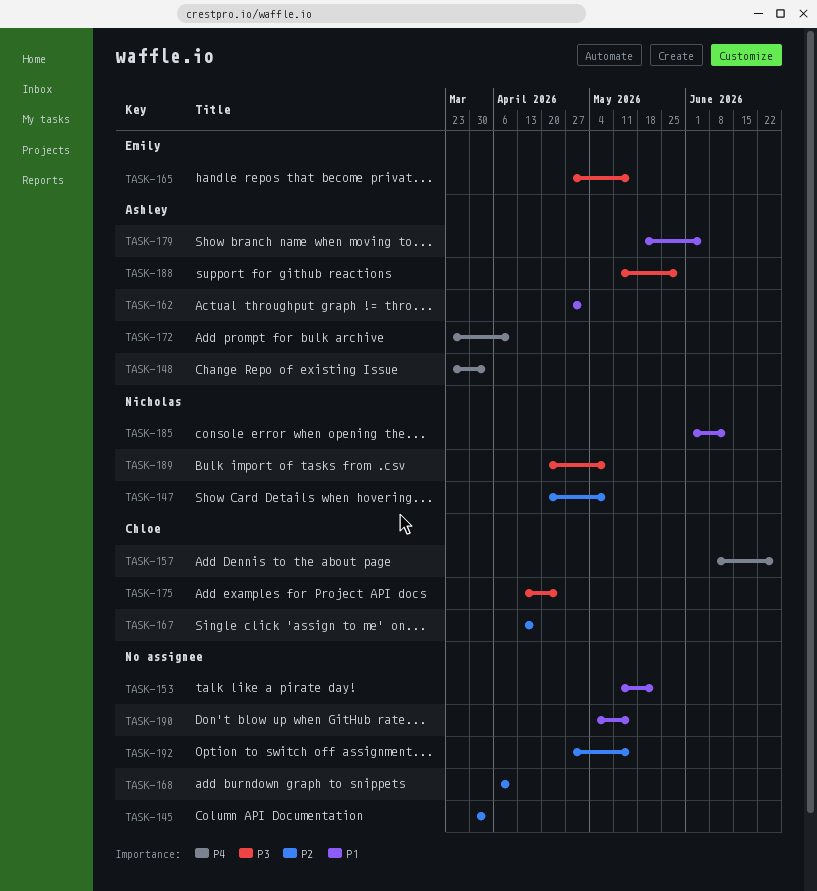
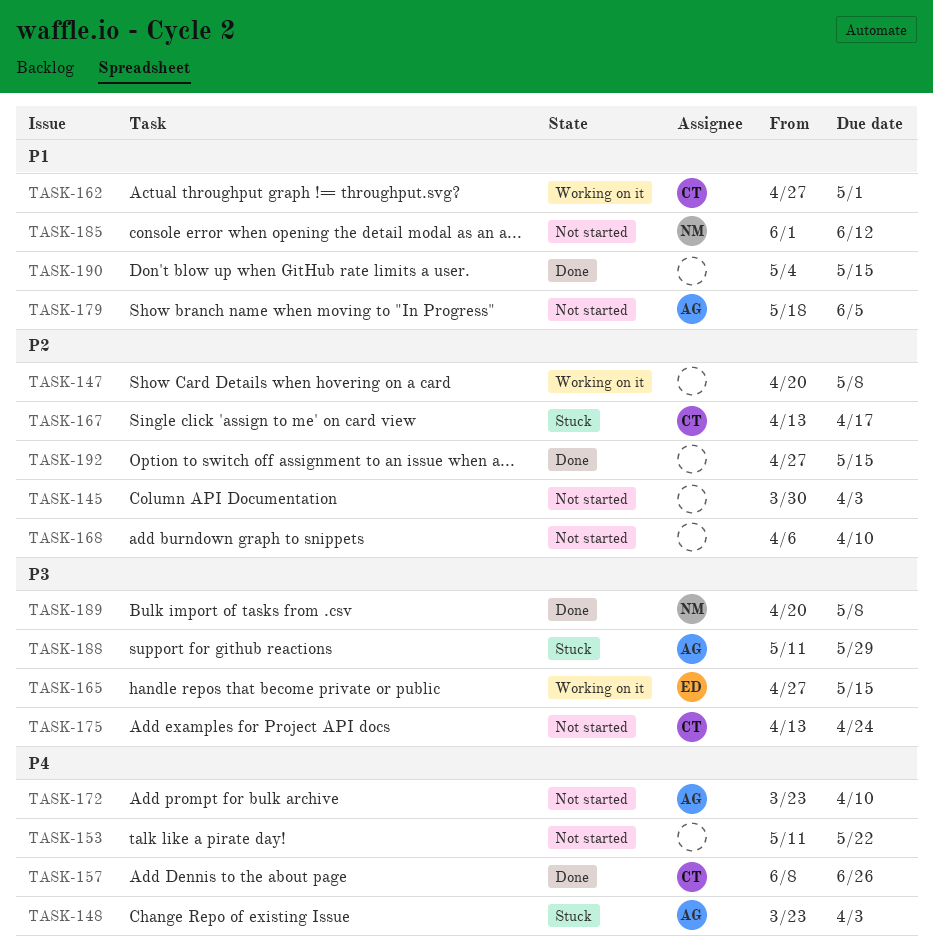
TASK-147, owner: Nicholas -> none
TASK-153, priority: P1 -> P4
TASK-162, owner: Ashley -> Chloe

